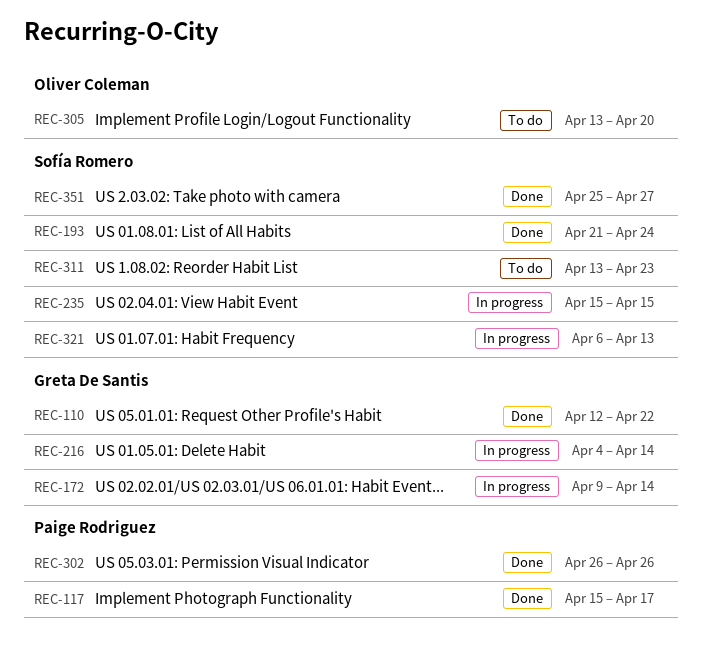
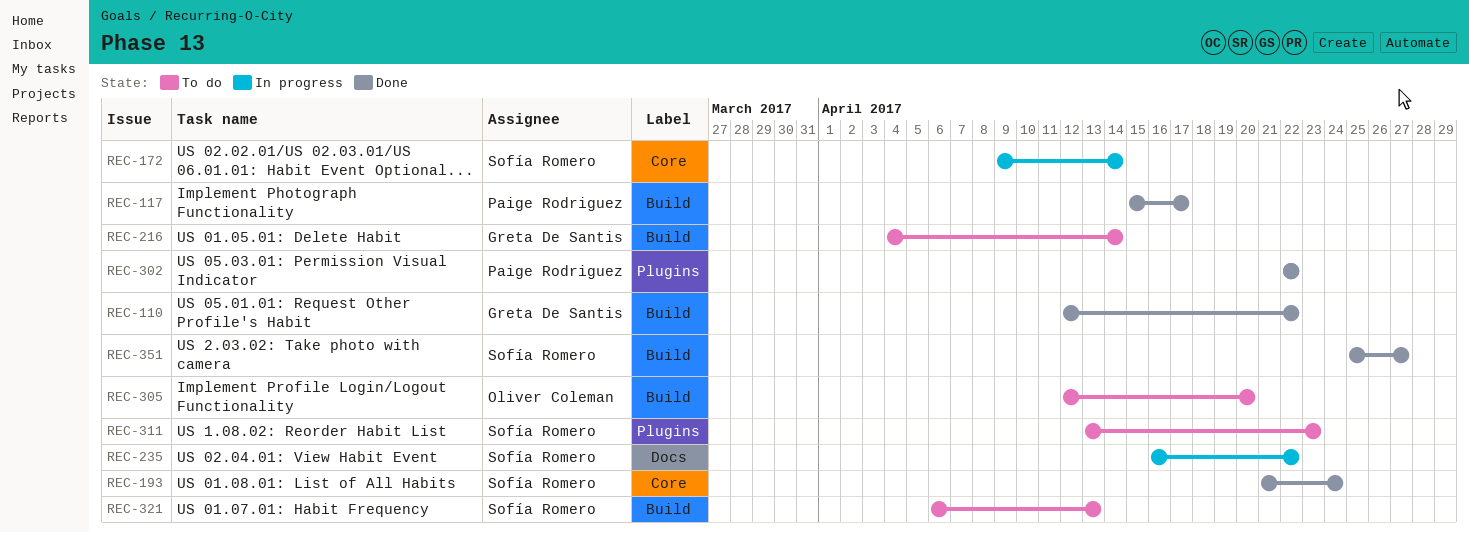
REC-172, owner: Greta De Santis -> Sofía Romero
REC-216, status: In progress -> To do
REC-235, start: Apr 15 -> Apr 16
REC-235, due: Apr 15 -> Apr 22
REC-302, start: Apr 26 -> Apr 22
REC-302, due: Apr 26 -> Apr 22
REC-305, start: Apr 13 -> Apr 12
REC-321, status: In progress -> To do

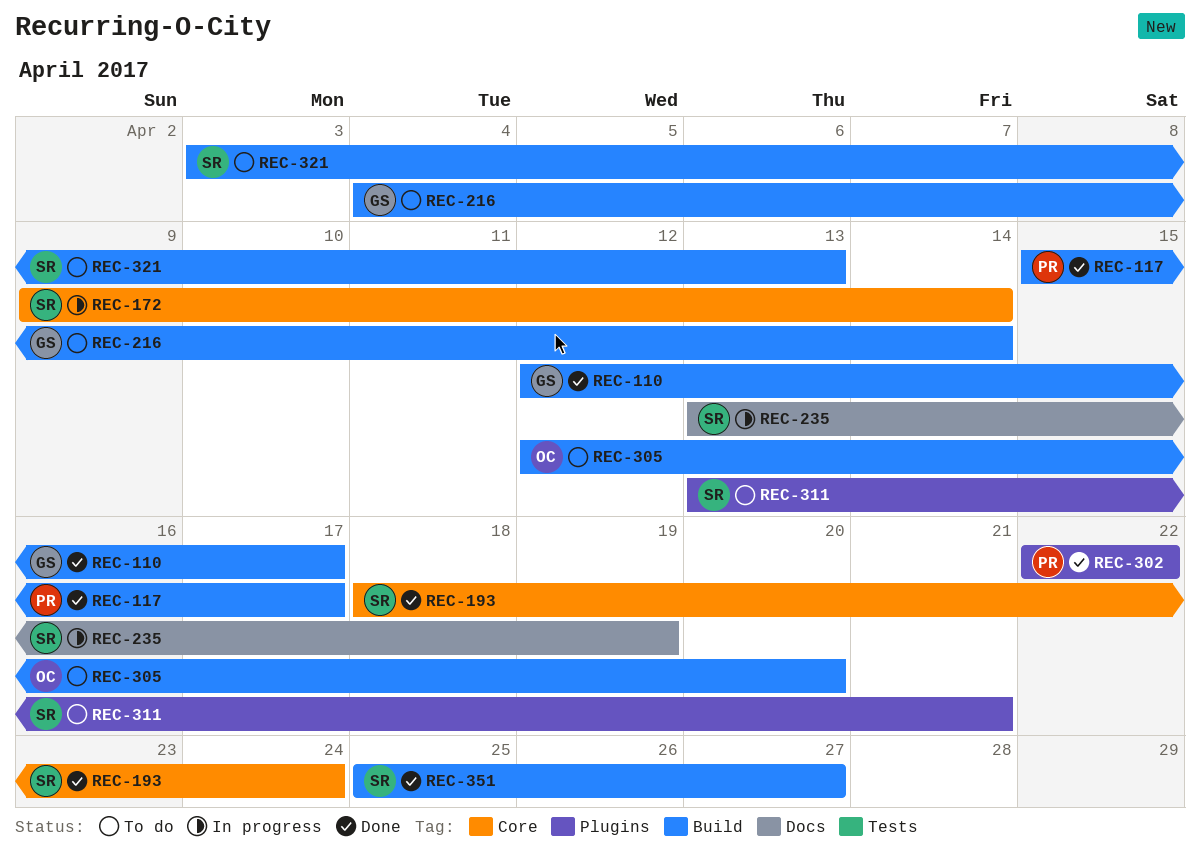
REC-110, due: Apr 22 -> Apr 17
REC-193, start: Apr 21 -> Apr 18
REC-235, start: Apr 16 -> Apr 13
REC-235, due: Apr 22 -> Apr 19
REC-311, due: Apr 23 -> Apr 21
REC-321, start: Apr 6 -> Apr 3

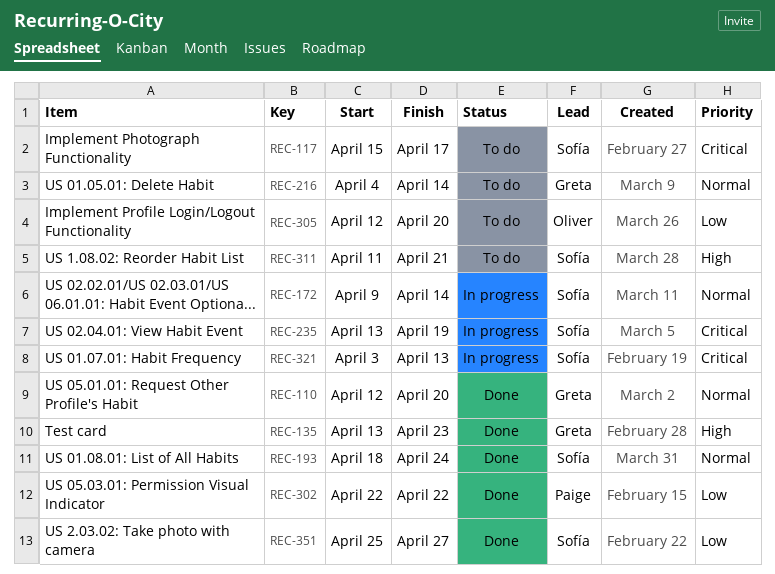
REC-110, due: Apr 17 -> Apr 20
REC-117, status: Done -> To do
REC-117, owner: Paige -> Sofía
REC-135: none -> present
REC-311, start: Apr 13 -> Apr 11
REC-321, status: To do -> In progress

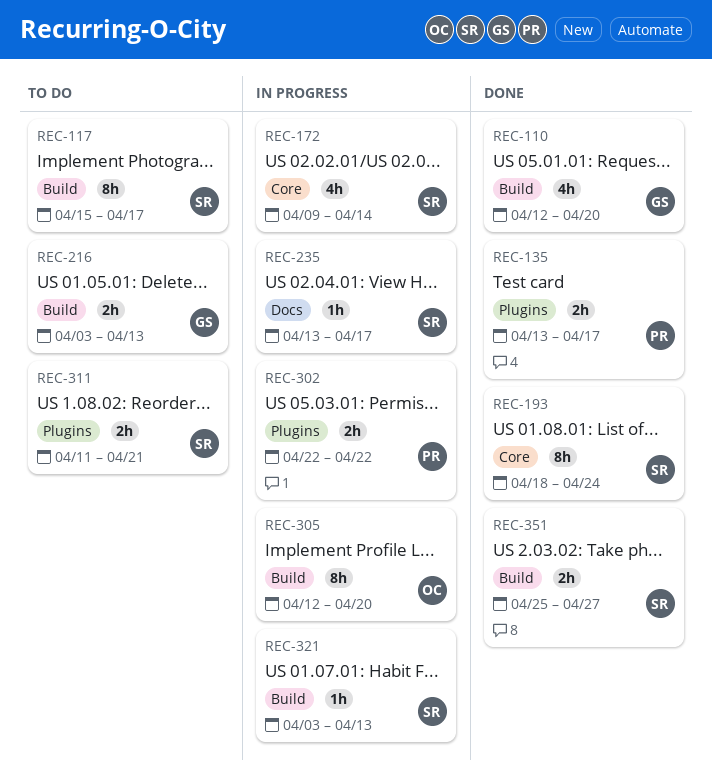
REC-135, owner: Greta -> Paige
REC-135, due: Apr 23 -> Apr 17
REC-216, start: Apr 4 -> Apr 3
REC-216, due: Apr 14 -> Apr 13
REC-235, due: Apr 19 -> Apr 17
REC-302, status: Done -> In progress
REC-305, status: To do -> In progress

